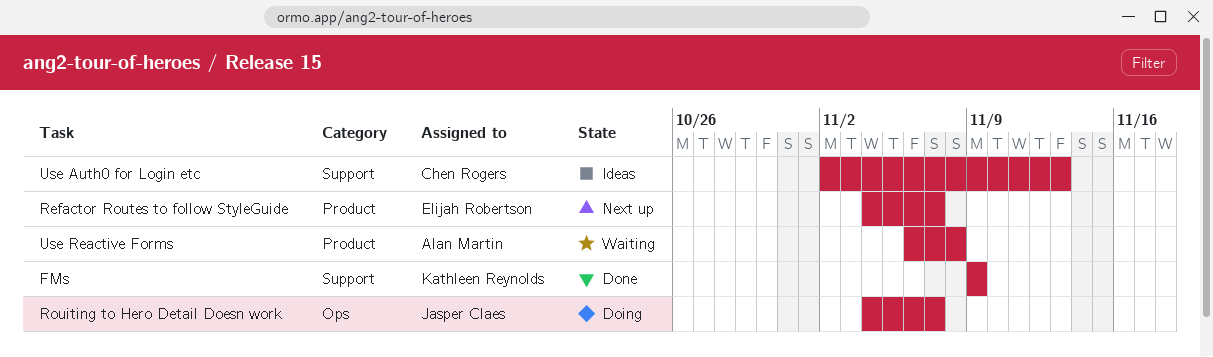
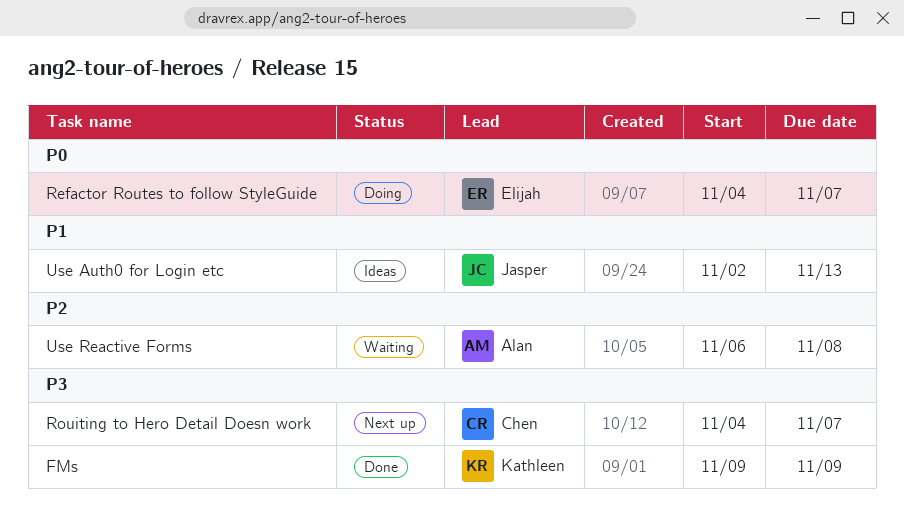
Refactor Routes to follow StyleGuide, status: Next up -> Doing
Rouiting to Hero Detail Doesn work, status: Doing -> Next up
Rouiting to Hero Detail Doesn work, owner: Jasper Claes -> Chen Rogers
Use Auth0 for Login etc, owner: Chen Rogers -> Jasper Claes

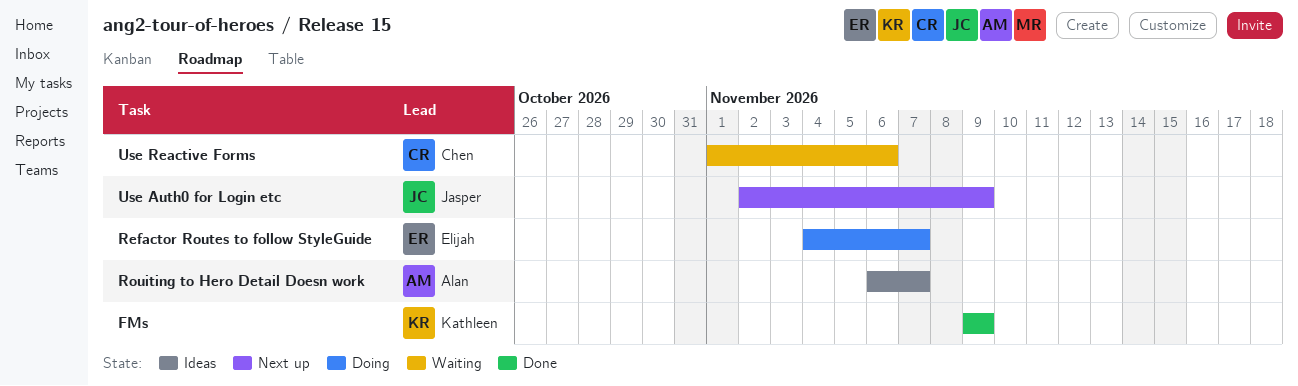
Rouiting to Hero Detail Doesn work, status: Next up -> Ideas
Rouiting to Hero Detail Doesn work, owner: Chen -> Alan
Rouiting to Hero Detail Doesn work, start: Nov 4 -> Nov 6
Use Auth0 for Login etc, status: Ideas -> Next up
Use Auth0 for Login etc, due: Nov 13 -> Nov 9
Use Reactive Forms, owner: Alan -> Chen
Use Reactive Forms, start: Nov 6 -> Nov 1
Use Reactive Forms, due: Nov 8 -> Nov 6

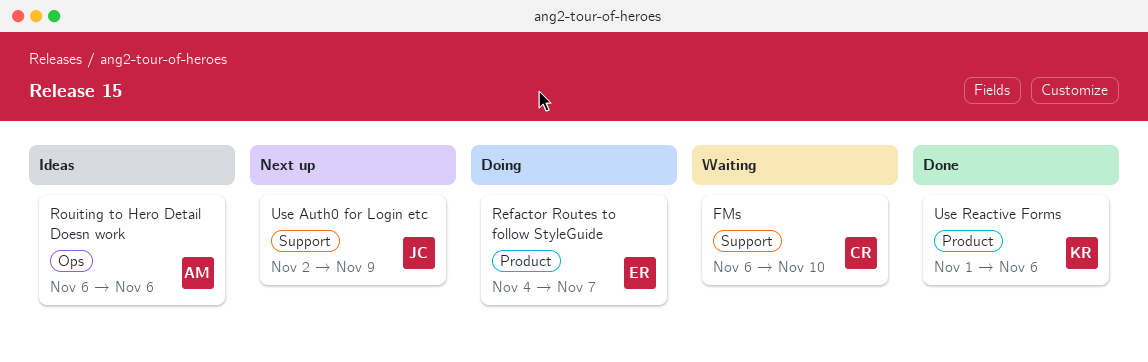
FMs, status: Done -> Waiting
FMs, owner: Kathleen -> Chen
FMs, start: Nov 9 -> Nov 6
FMs, due: Nov 9 -> Nov 10
Rouiting to Hero Detail Doesn work, due: Nov 7 -> Nov 6
Use Reactive Forms, status: Waiting -> Done
Use Reactive Forms, owner: Chen -> Kathleen

